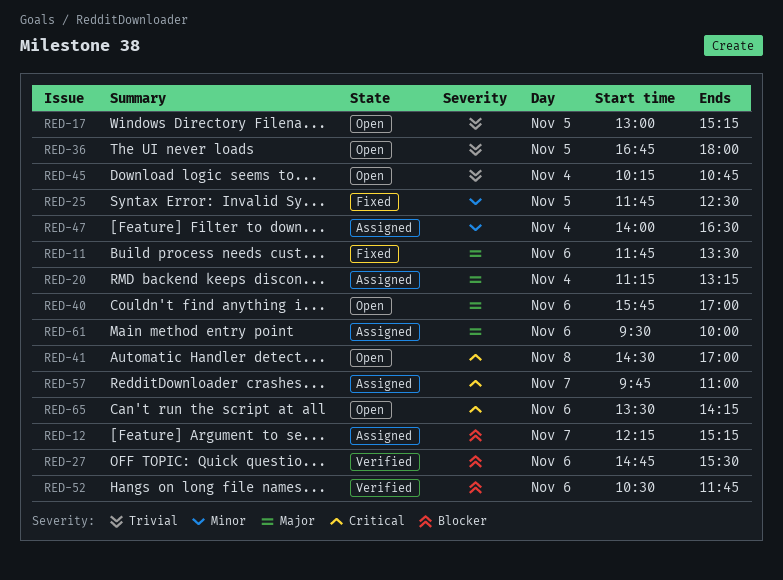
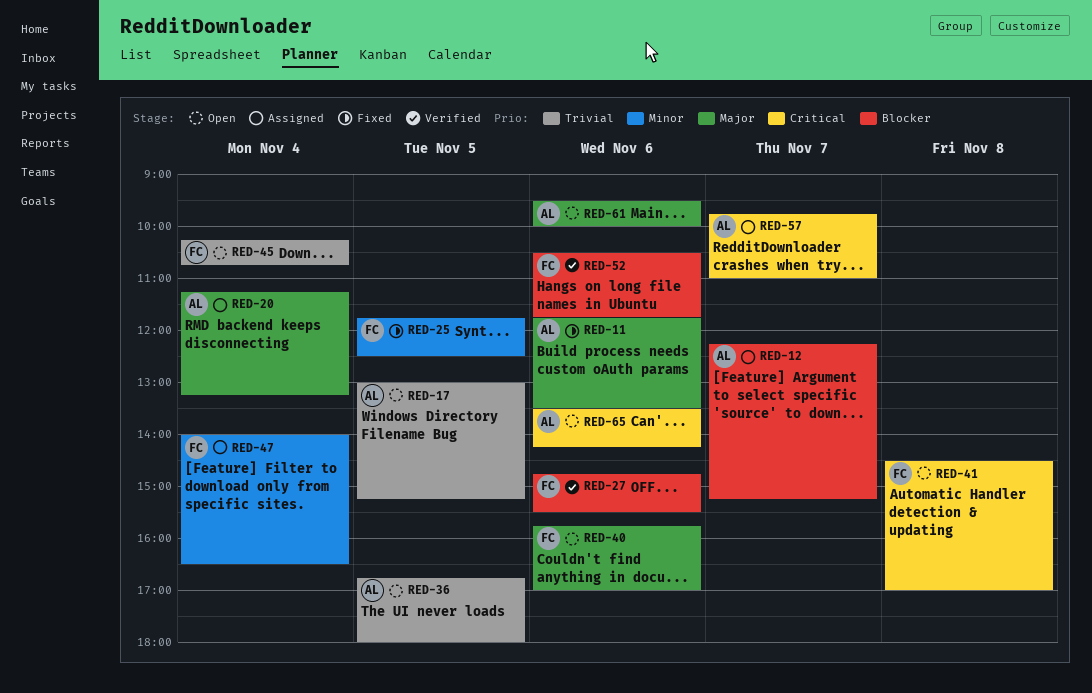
RED-61, status: Assigned -> Open

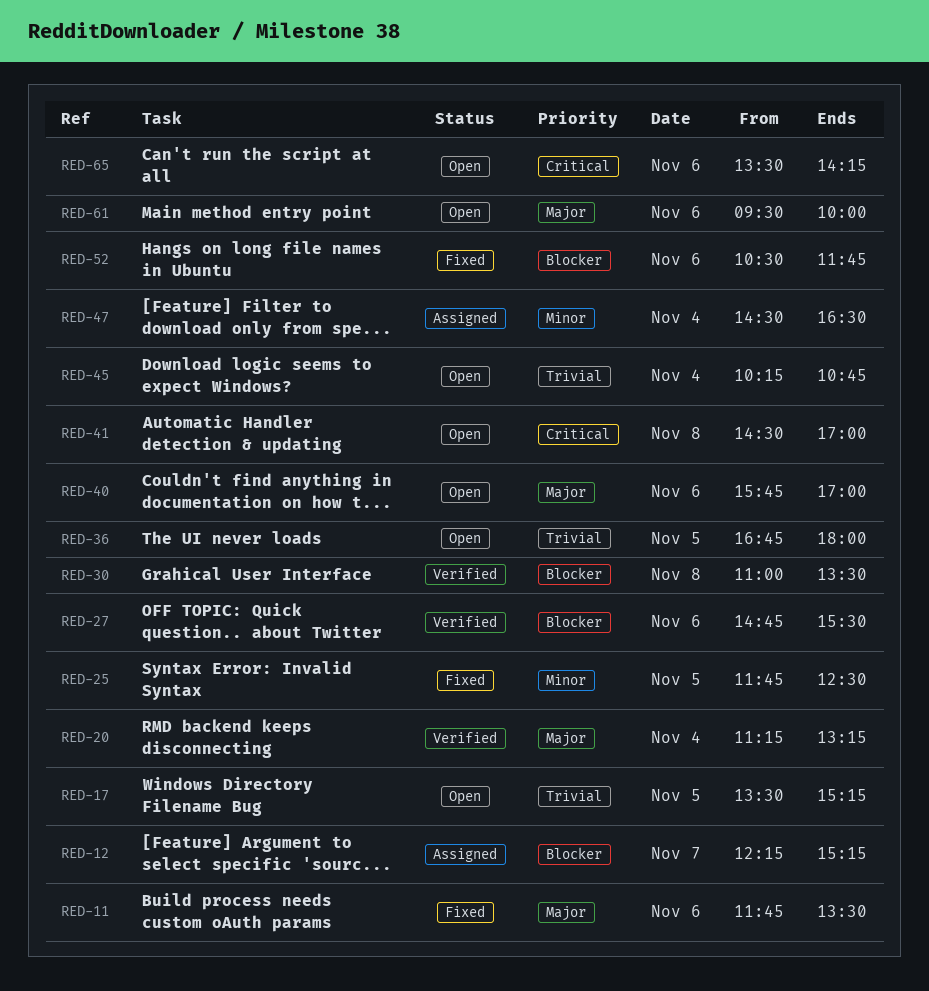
RED-17, begins: 13:00 -> 13:30
RED-20, status: Assigned -> Verified
RED-30: none -> present
RED-47, begins: 14:00 -> 14:30
RED-52, status: Verified -> Fixed
RED-57: present -> none

